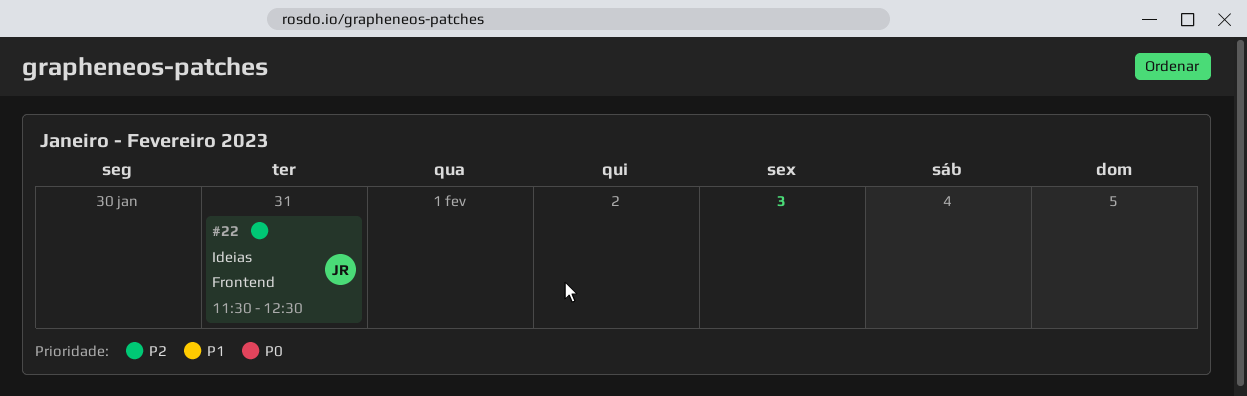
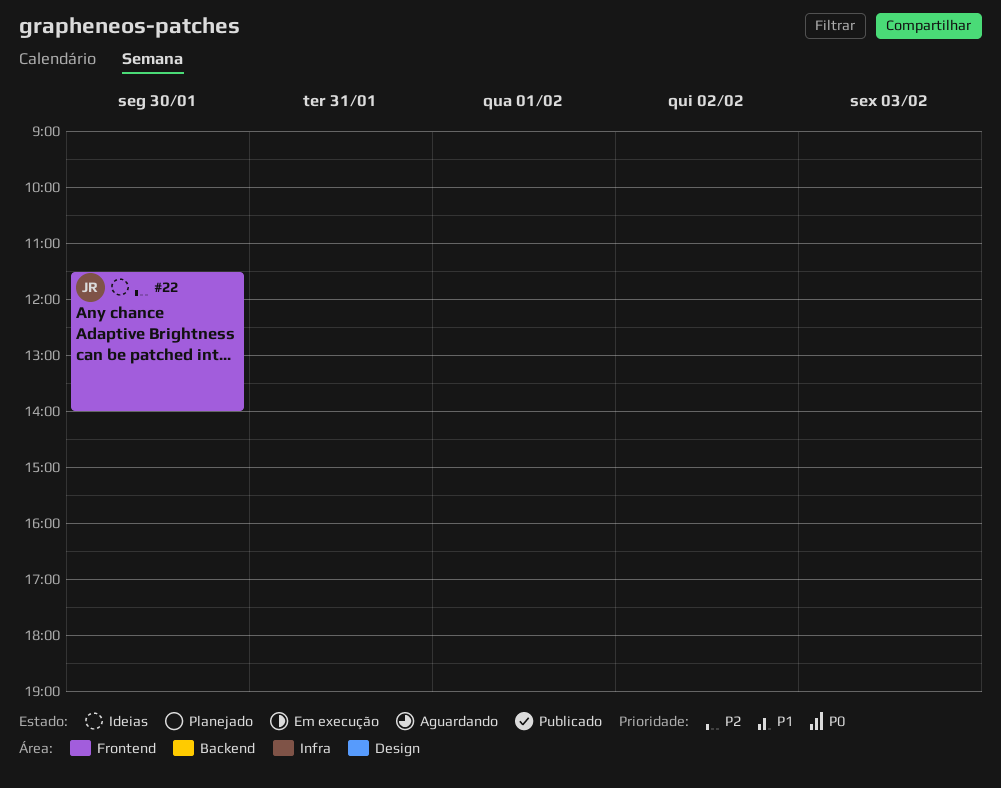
#22, day: Jan 31 -> Jan 30
#22, ends: 12:30 -> 14:00

